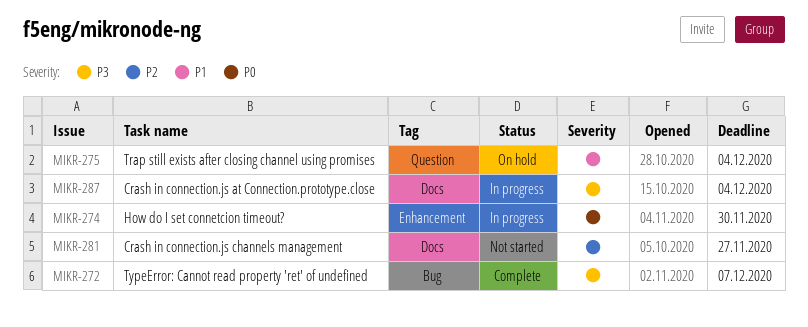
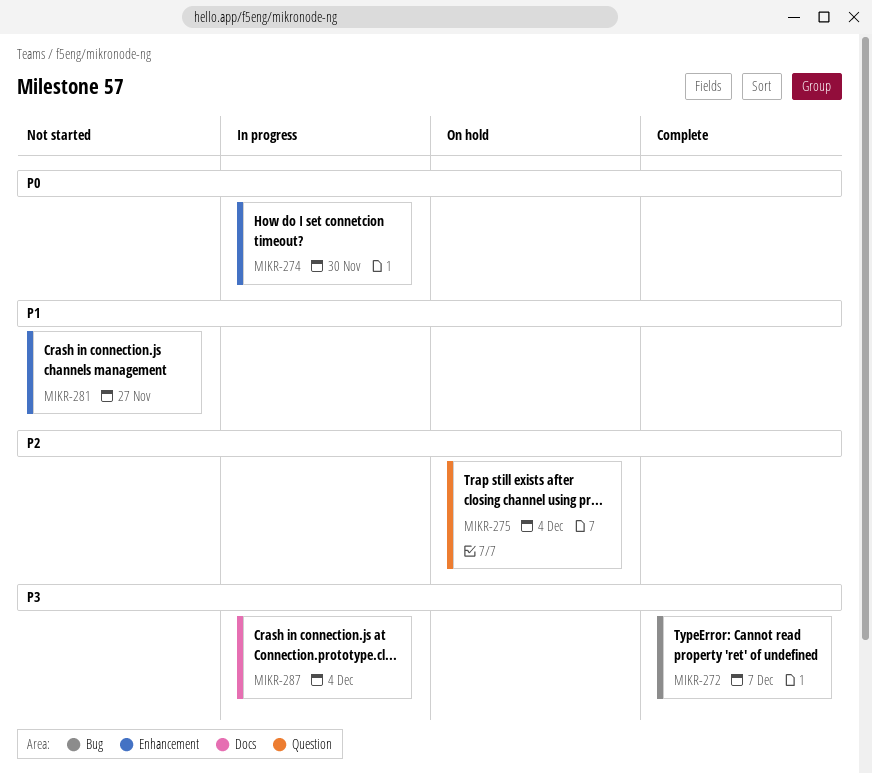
MIKR-275, priority: P1 -> P2
MIKR-281, priority: P2 -> P1
MIKR-281, label: Docs -> Enhancement

